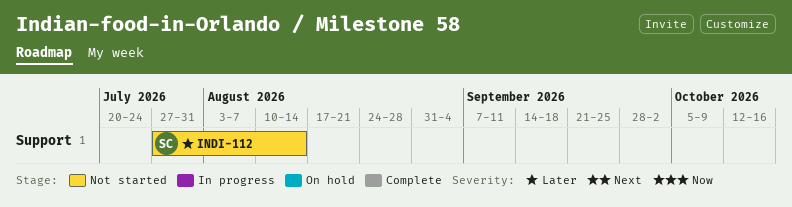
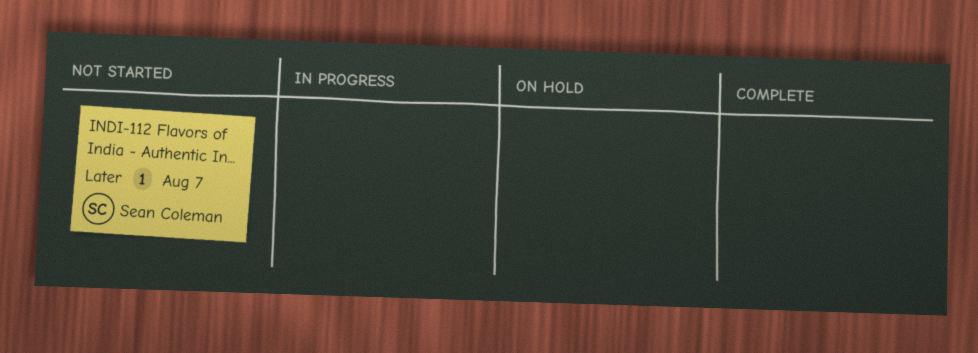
INDI-112, due: Aug 14 -> Aug 7

